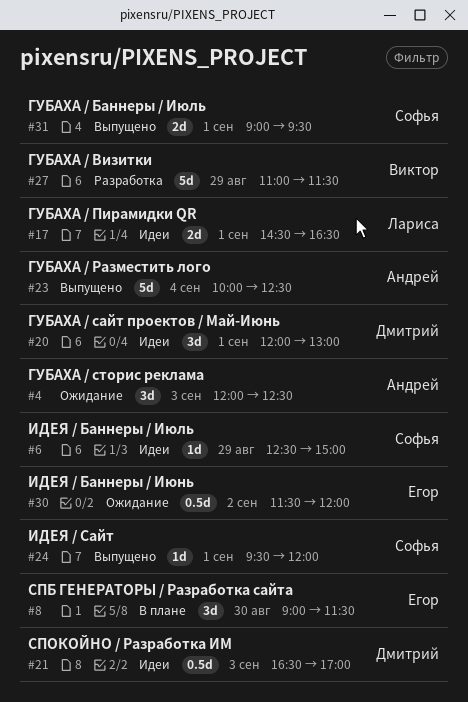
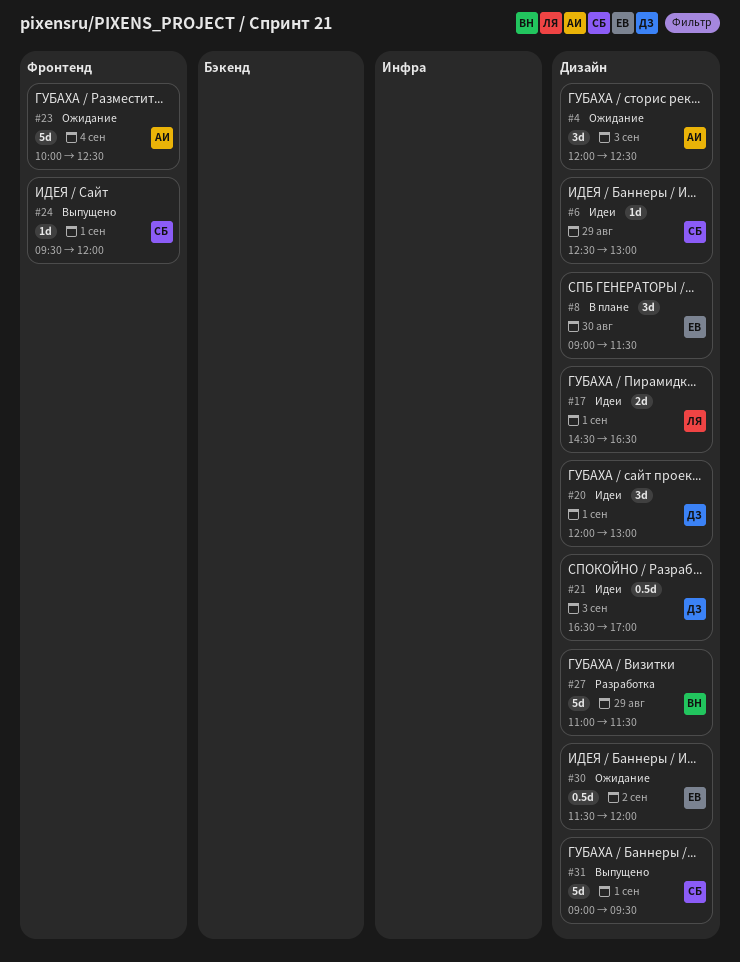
#6, ends: 15:00 -> 13:00
#23, status: Выпущено -> Ожидание
#31, estimate: 2d -> 5d

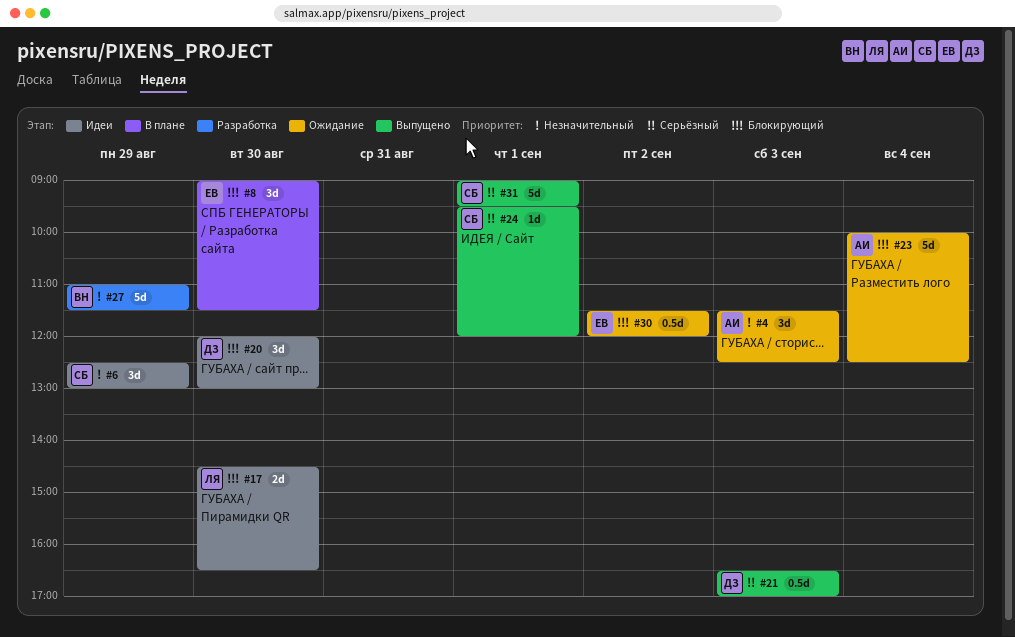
#4, begins: 12:00 -> 11:30
#6, estimate: 1d -> 3d
#17, day: Sep 1 -> Aug 30
#20, day: Sep 1 -> Aug 30
#21, status: Идеи -> Выпущено

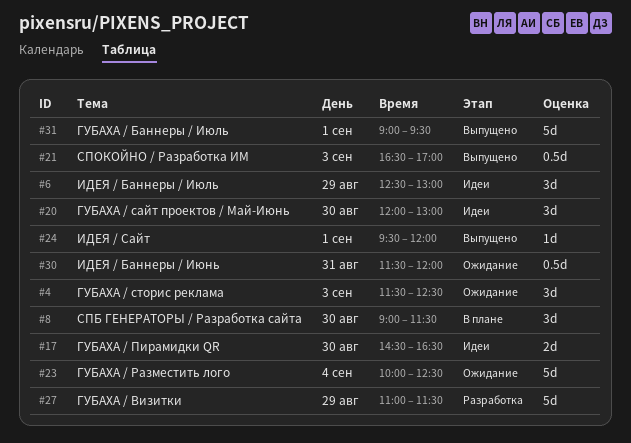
#30, day: Sep 2 -> Aug 31

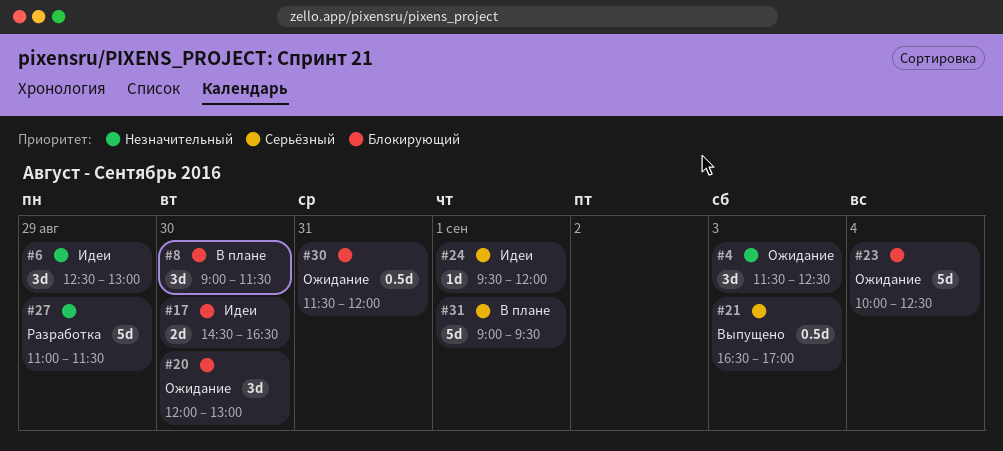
#20, status: Идеи -> Ожидание
#24, status: Выпущено -> Идеи
#31, status: Выпущено -> В плане

